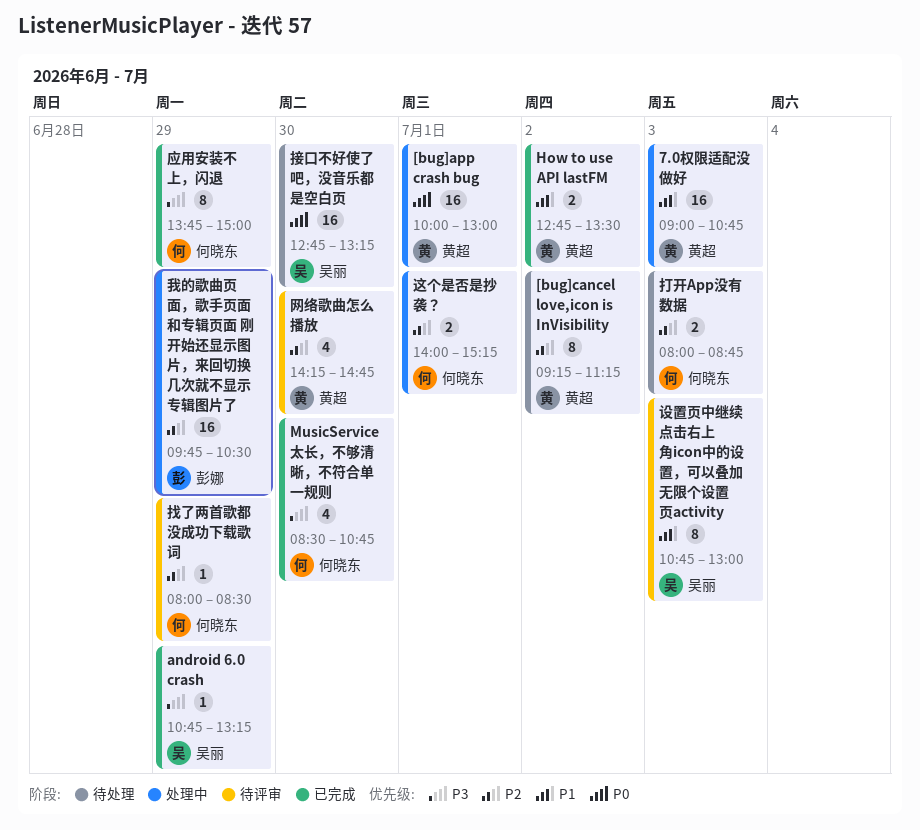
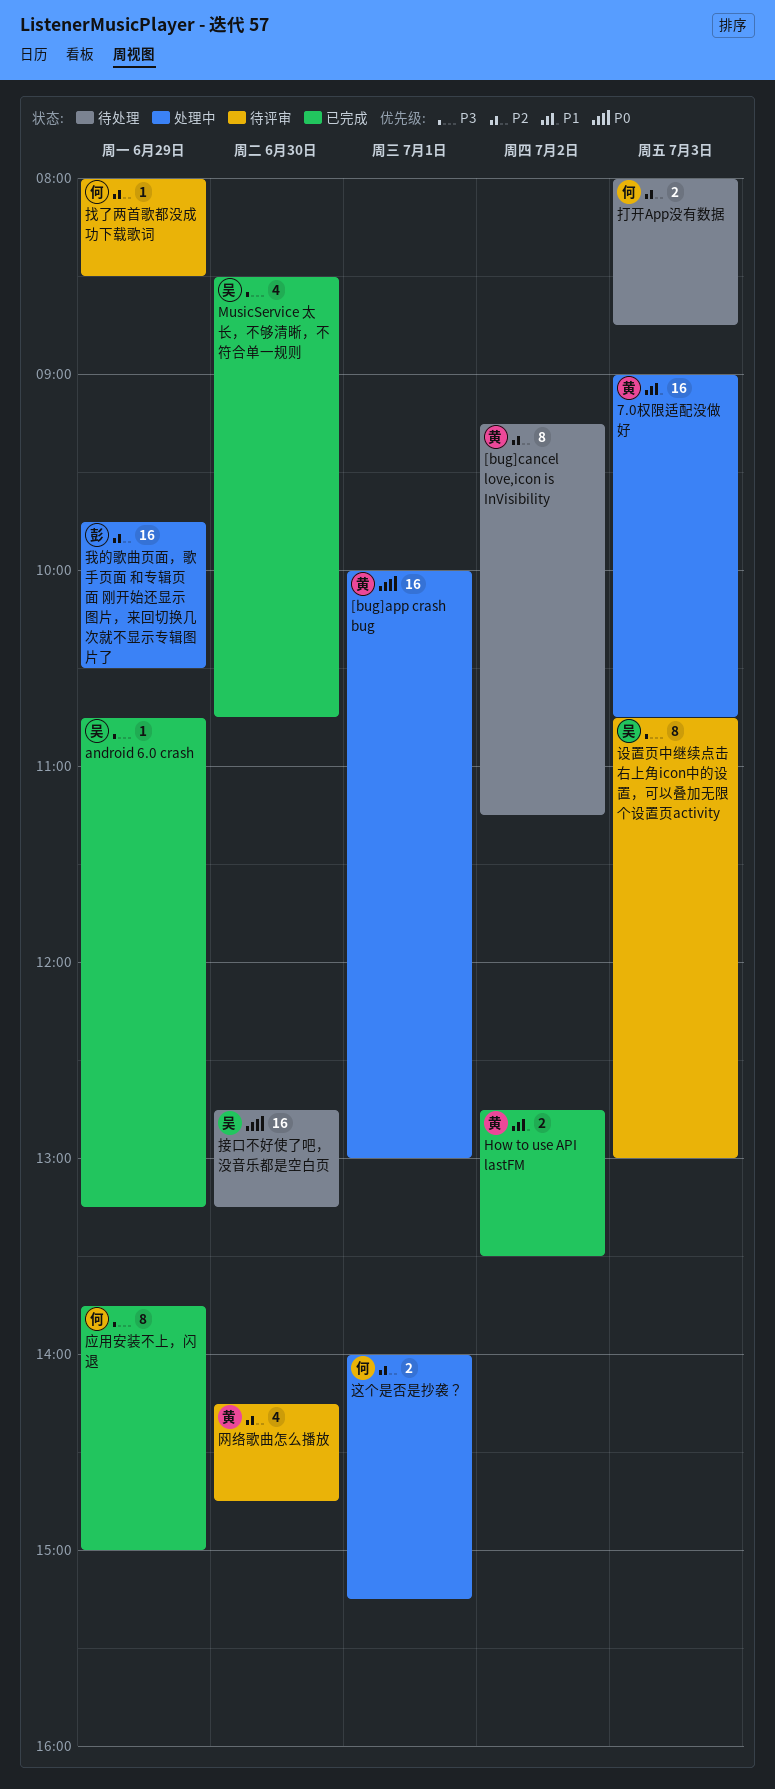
MusicService 太长，不够清晰，不符合单一规则, owner: 何晓东 -> 吴丽
设置页中继续点击右上角icon中的设置，可以叠加无限个设置页activity, priority: P1 -> P3

